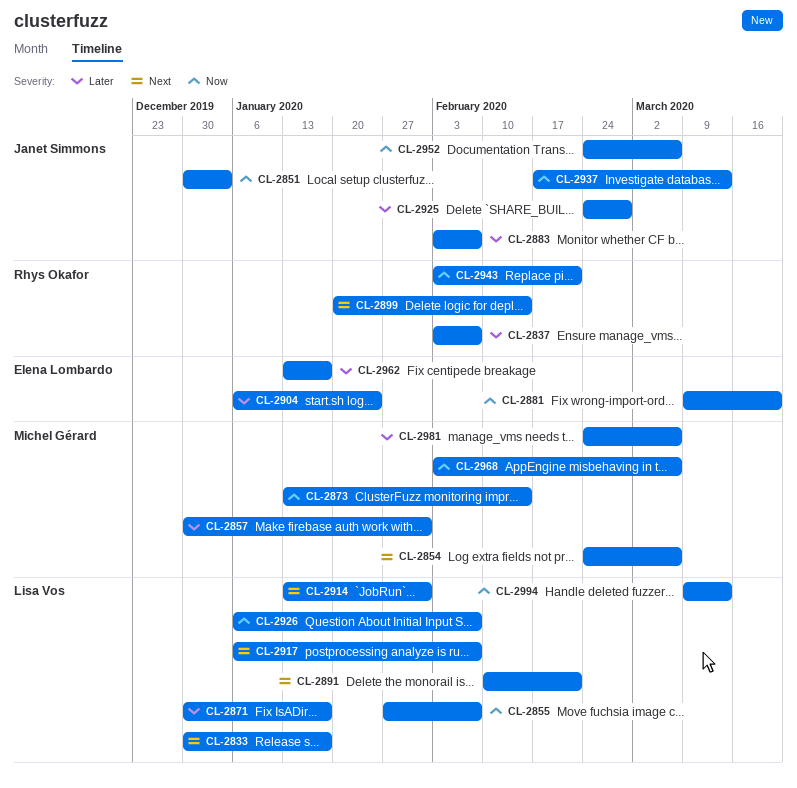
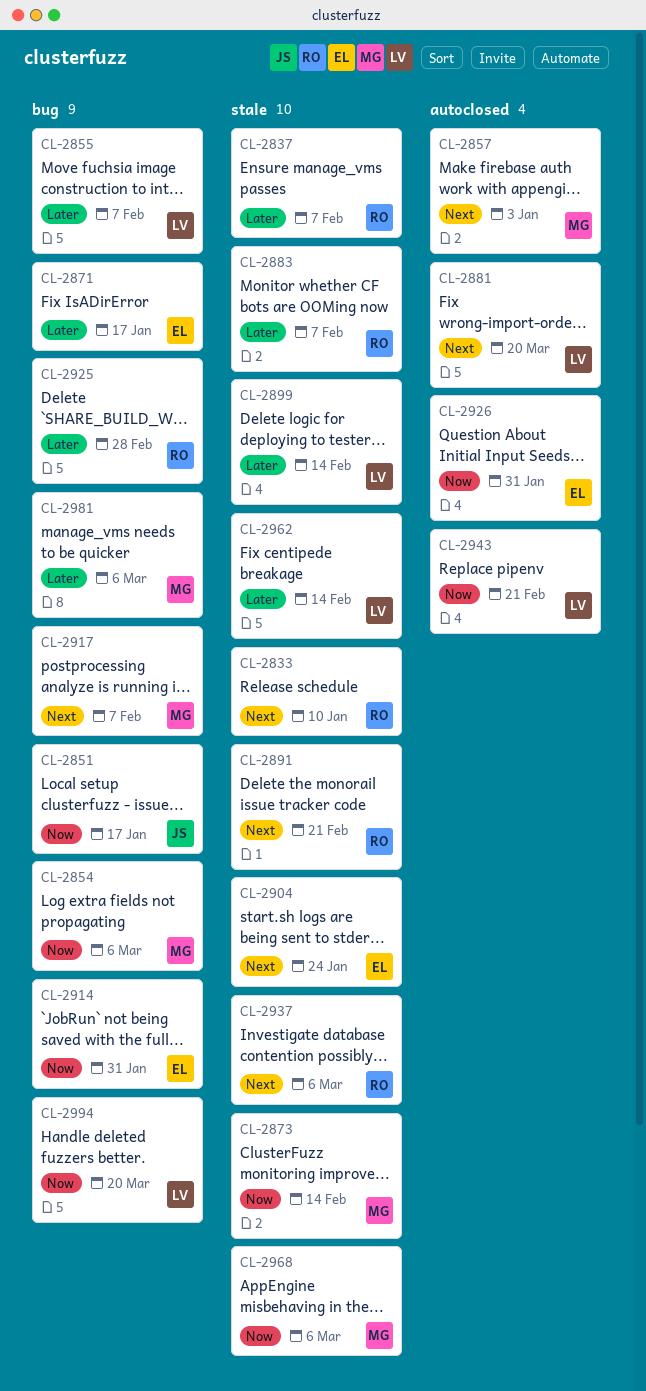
CL-2833, owner: Lisa Vos -> Rhys Okafor
CL-2833, due: Jan 17 -> Jan 10
CL-2851, due: Jan 3 -> Jan 17
CL-2854, priority: Next -> Now
CL-2855, priority: Now -> Later
CL-2857, priority: Later -> Next
CL-2857, due: Jan 31 -> Jan 3
CL-2871, owner: Lisa Vos -> Elena Lombardo
CL-2881, owner: Elena Lombardo -> Lisa Vos
CL-2881, priority: Now -> Next
CL-2883, owner: Janet Simmons -> Rhys Okafor
CL-2891, owner: Lisa Vos -> Rhys Okafor
CL-2899, owner: Rhys Okafor -> Lisa Vos
CL-2899, priority: Next -> Later
CL-2904, priority: Later -> Next
CL-2914, owner: Lisa Vos -> Elena Lombardo
CL-2914, priority: Next -> Now
CL-2917, owner: Lisa Vos -> Michel Gérard
CL-2925, owner: Janet Simmons -> Rhys Okafor
CL-2926, owner: Lisa Vos -> Elena Lombardo
CL-2926, due: Feb 7 -> Jan 31
CL-2937, owner: Janet Simmons -> Rhys Okafor
CL-2937, priority: Now -> Next
CL-2937, due: Mar 13 -> Mar 6
CL-2943, owner: Rhys Okafor -> Lisa Vos
CL-2952: present -> none
CL-2962, owner: Elena Lombardo -> Lisa Vos
CL-2962, due: Jan 17 -> Feb 14
CL-2994, due: Mar 13 -> Mar 20

